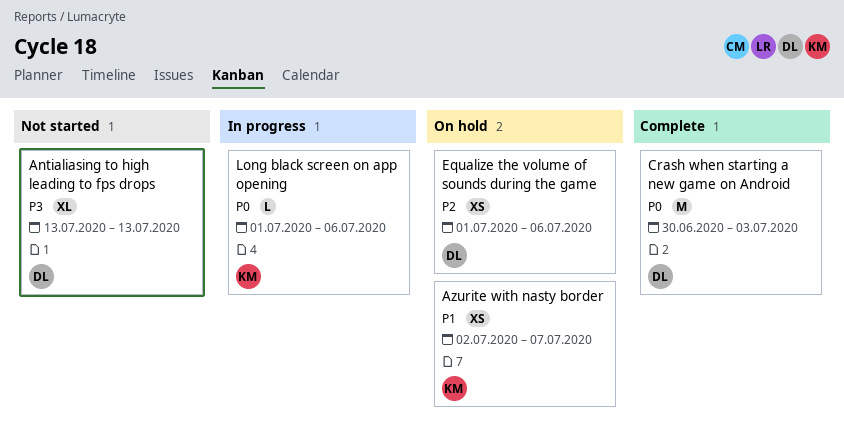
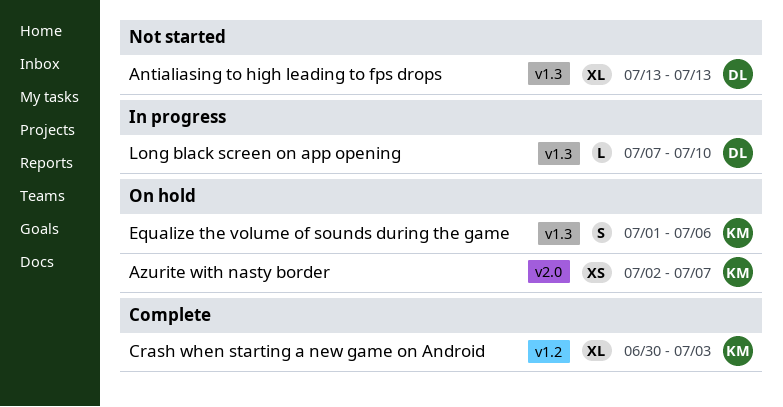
Crash when starting a new game on Android, owner: DL -> KM
Crash when starting a new game on Android, estimate: M -> XL
Equalize the volume of sounds during the game, owner: DL -> KM
Equalize the volume of sounds during the game, estimate: XS -> S
Long black screen on app opening, owner: KM -> DL
Long black screen on app opening, start: Jul 1 -> Jul 7
Long black screen on app opening, due: Jul 6 -> Jul 10

